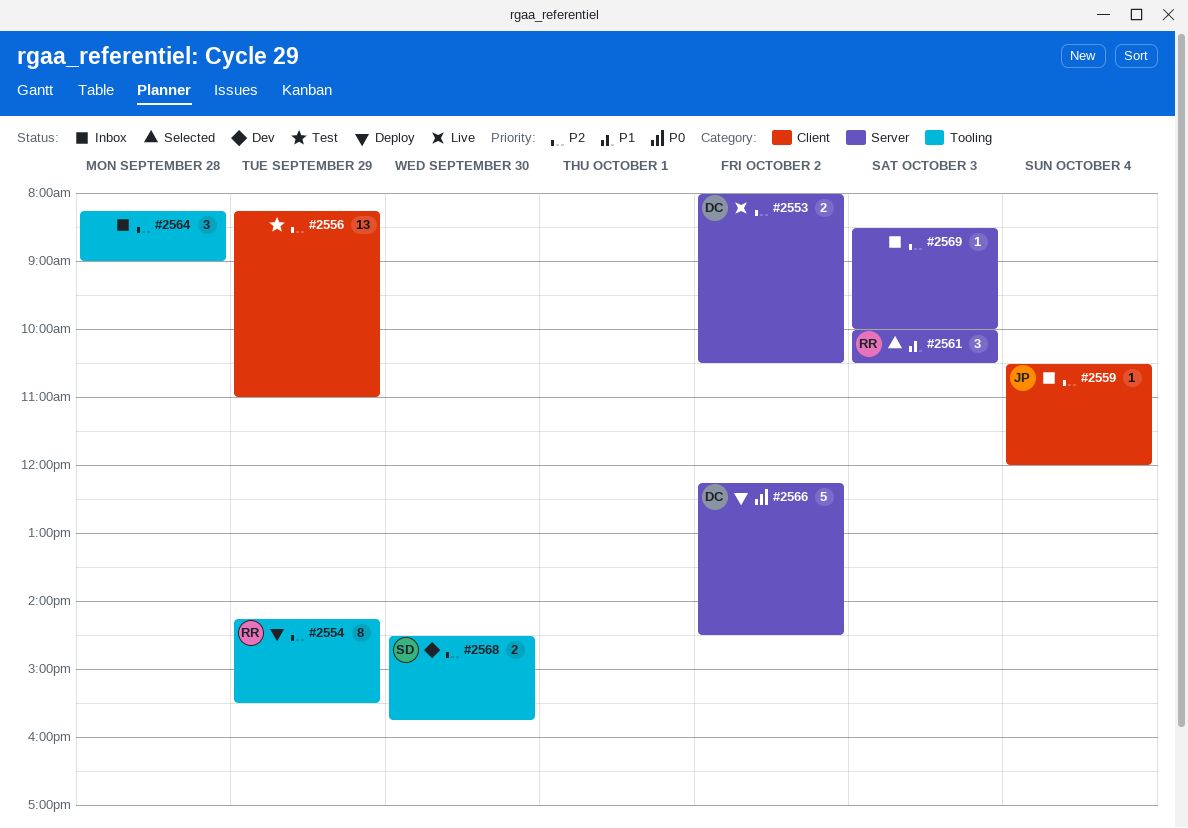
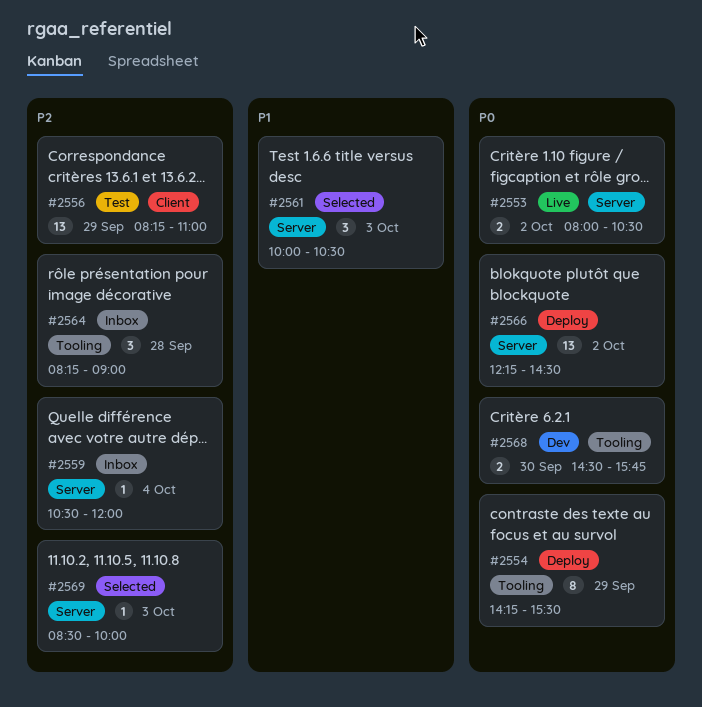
#2553, priority: P2 -> P0
#2554, priority: P2 -> P0
#2559, label: Client -> Server
#2566, estimate: 5 -> 13
#2568, priority: P2 -> P0
#2569, status: Inbox -> Selected

